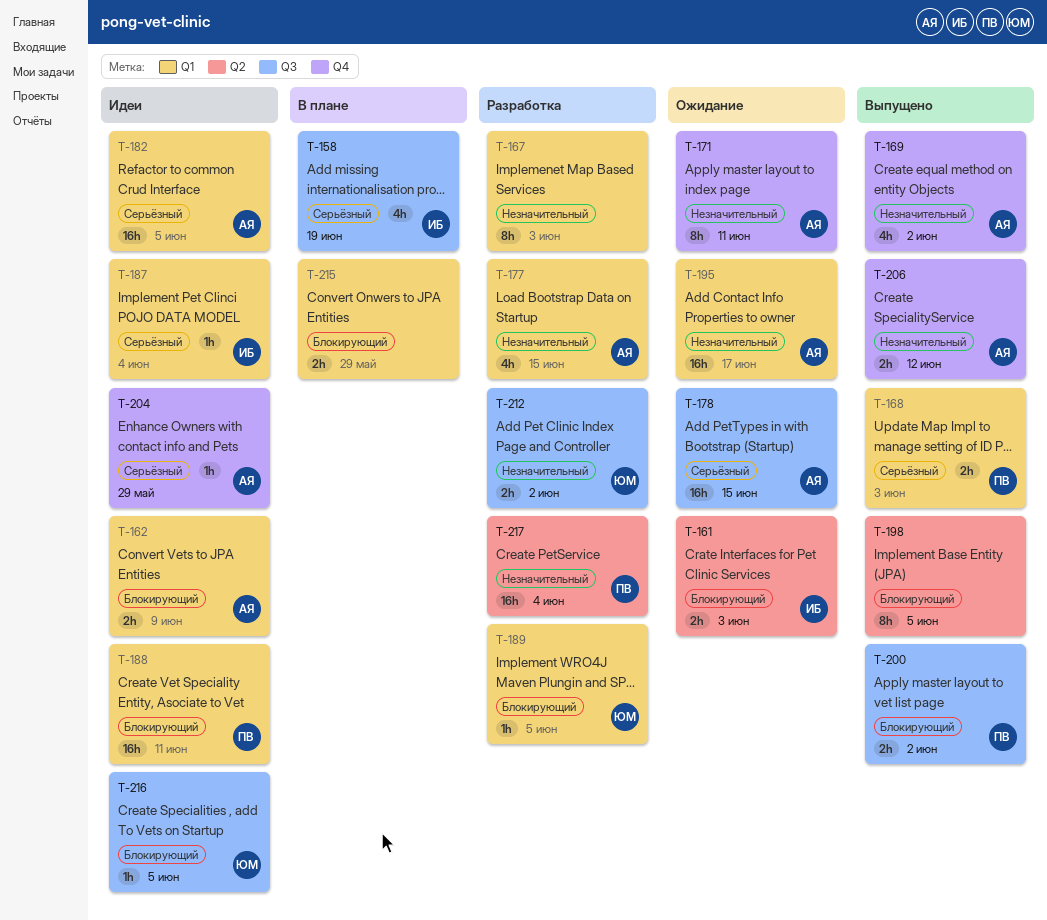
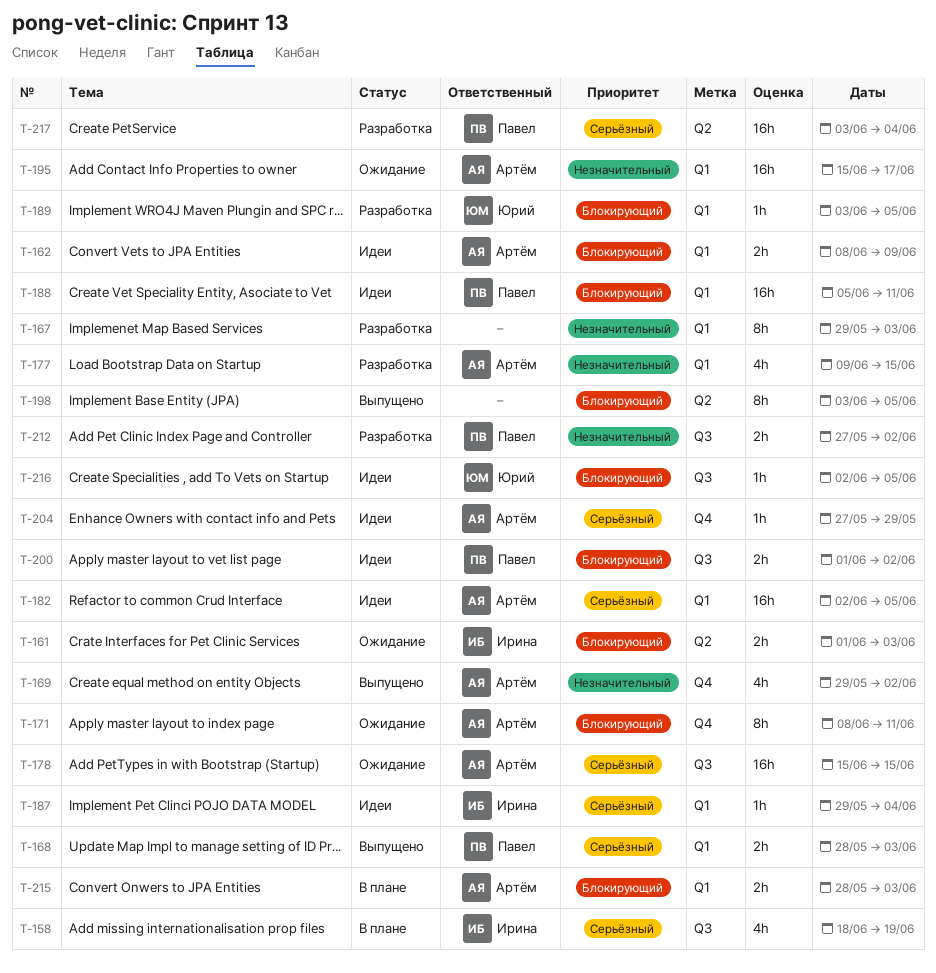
T-171, priority: Незначительный -> Блокирующий
T-200, status: Выпущено -> Идеи
T-206: present -> none
T-212, owner: Юрий -> Павел
T-215, owner: none -> Артём
T-215, due: May 29 -> Jun 3
T-217, priority: Незначительный -> Серьёзный

